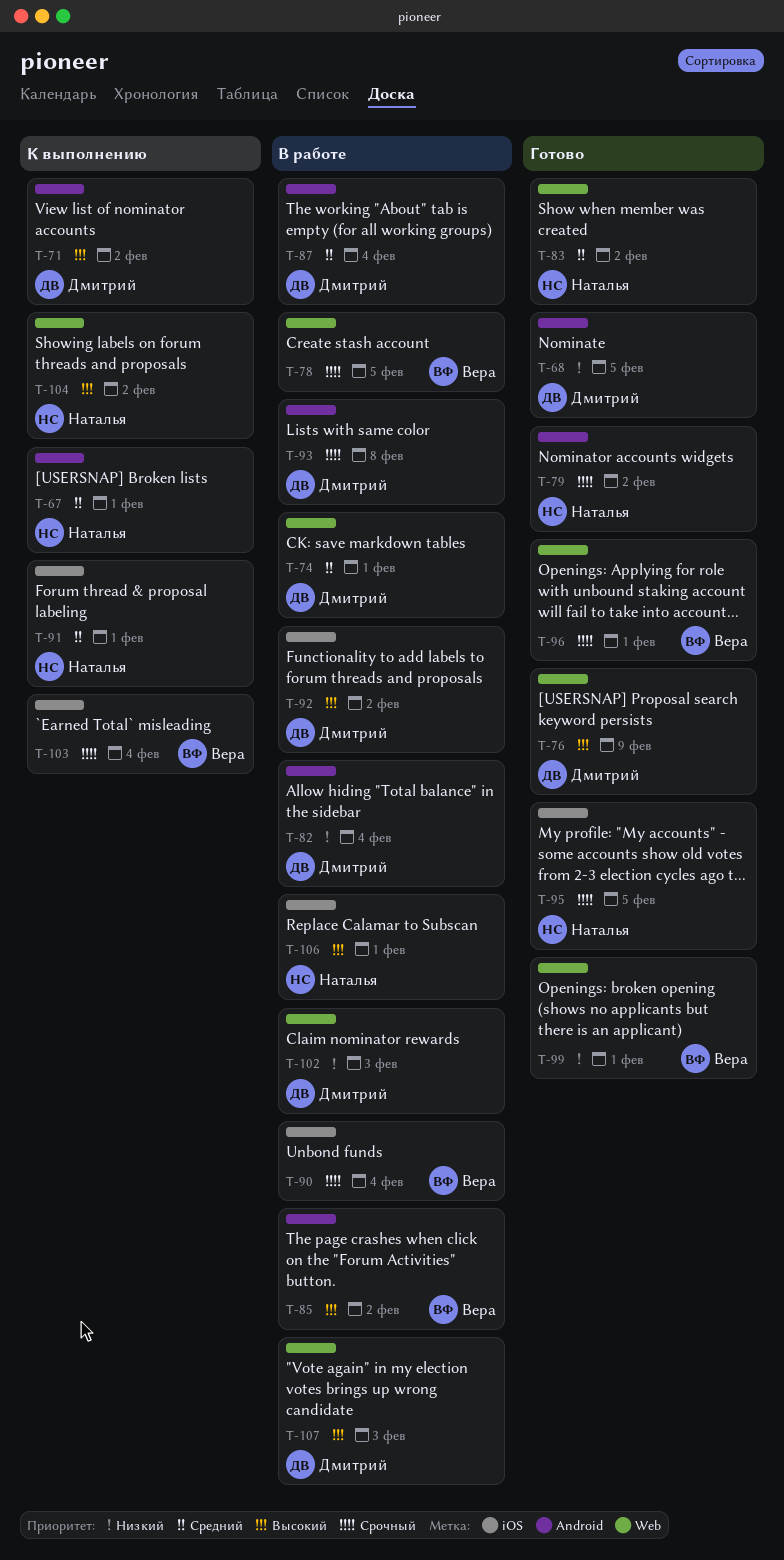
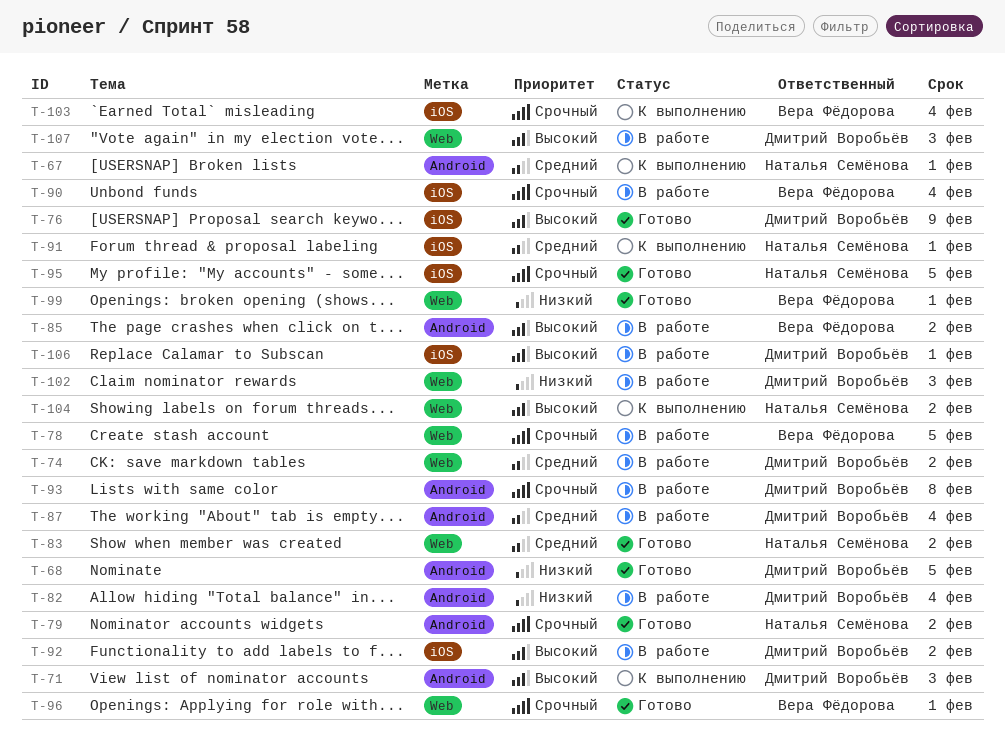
T-71, due: Feb 2 -> Feb 3
T-74, due: Feb 1 -> Feb 2
T-76, label: Web -> iOS
T-106, owner: Наталья Семёнова -> Дмитрий Воробьёв

